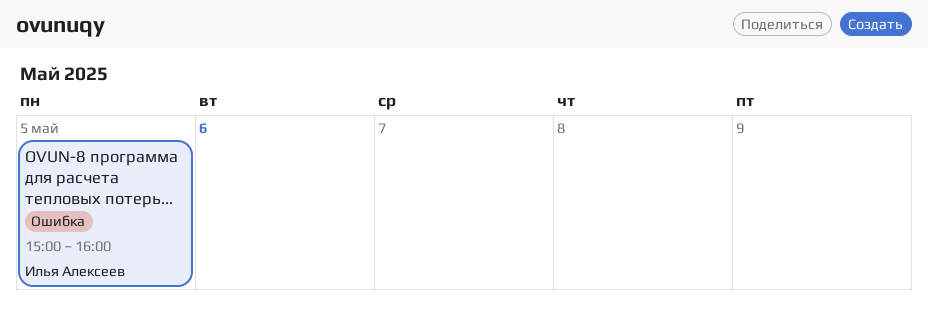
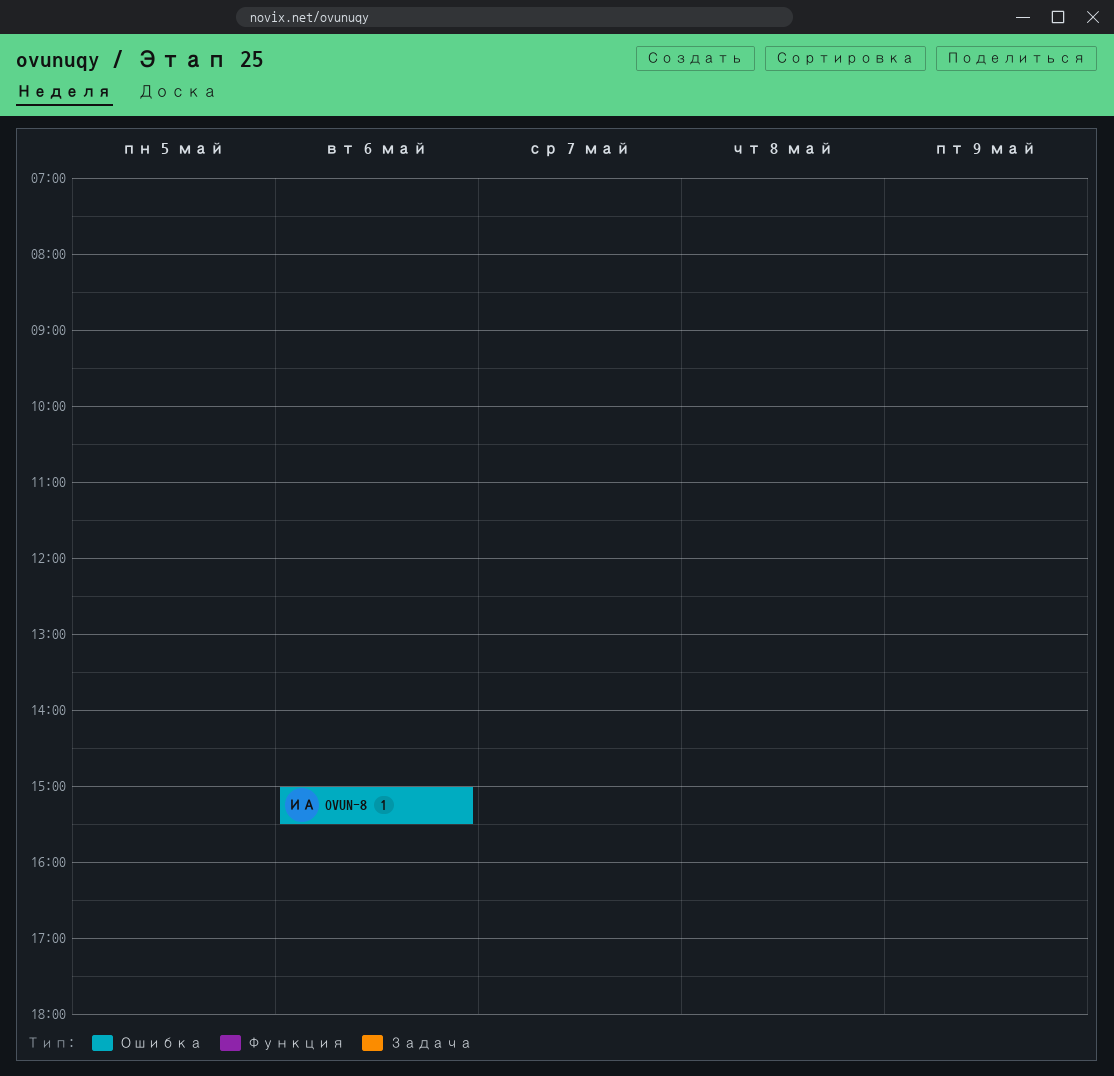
OVUN-8, day: May 5 -> May 6
OVUN-8, ends: 16:00 -> 15:30

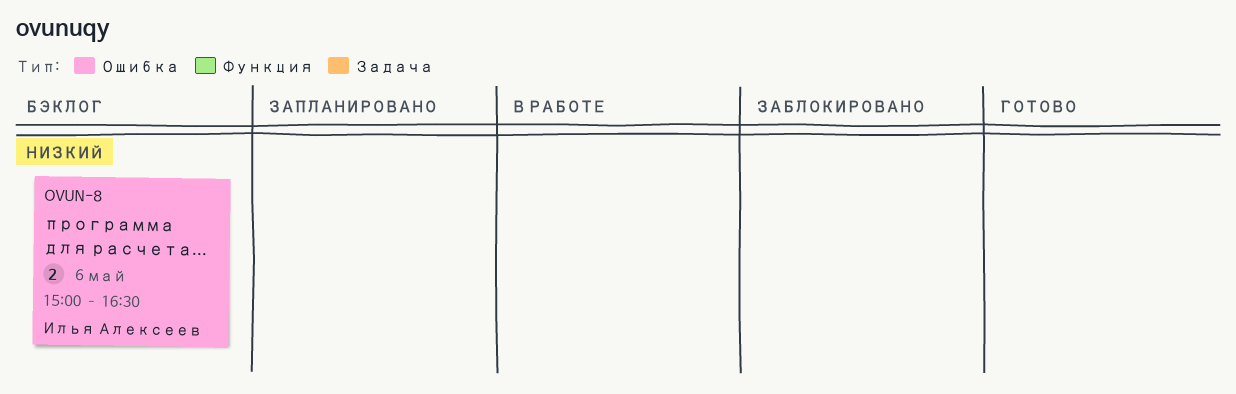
OVUN-8, estimate: 1 -> 2
OVUN-8, ends: 15:30 -> 16:30

